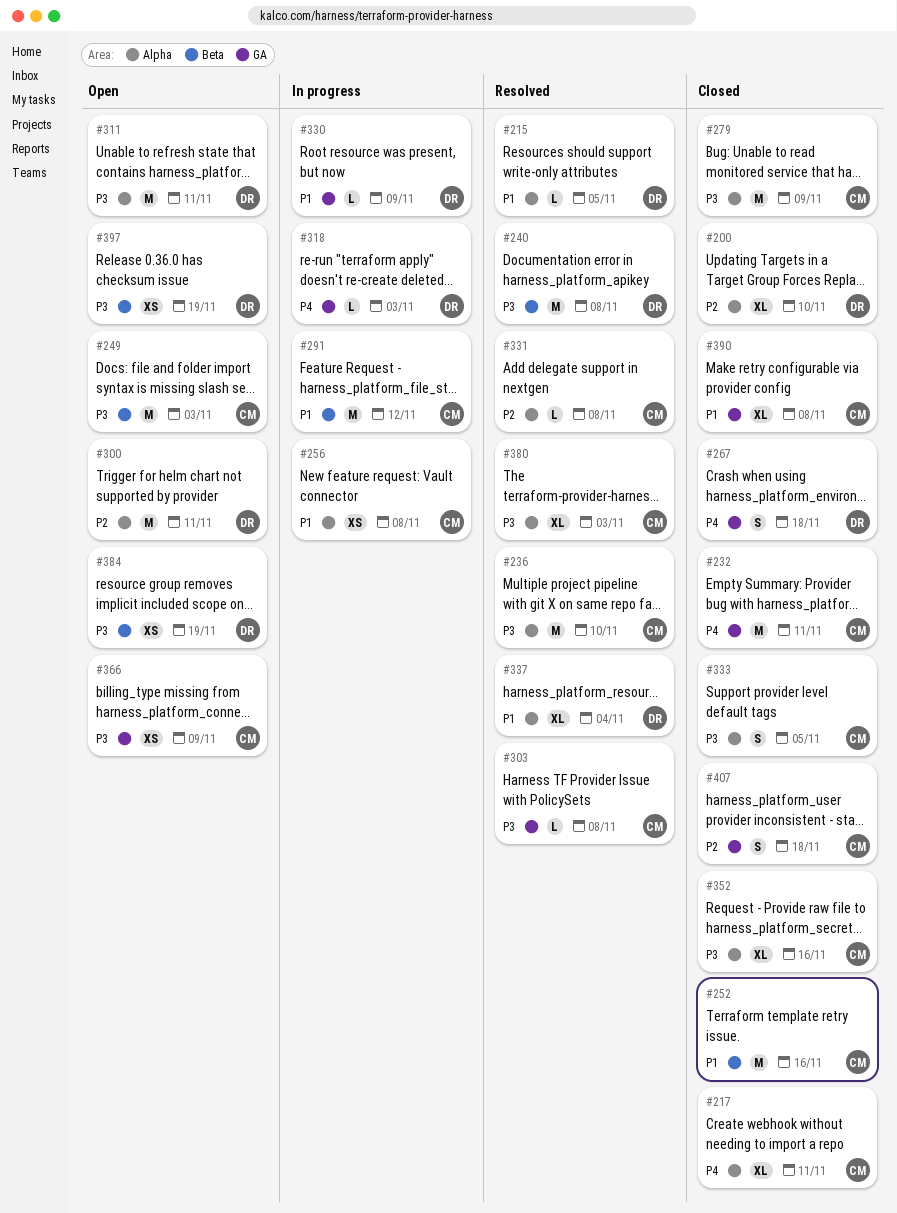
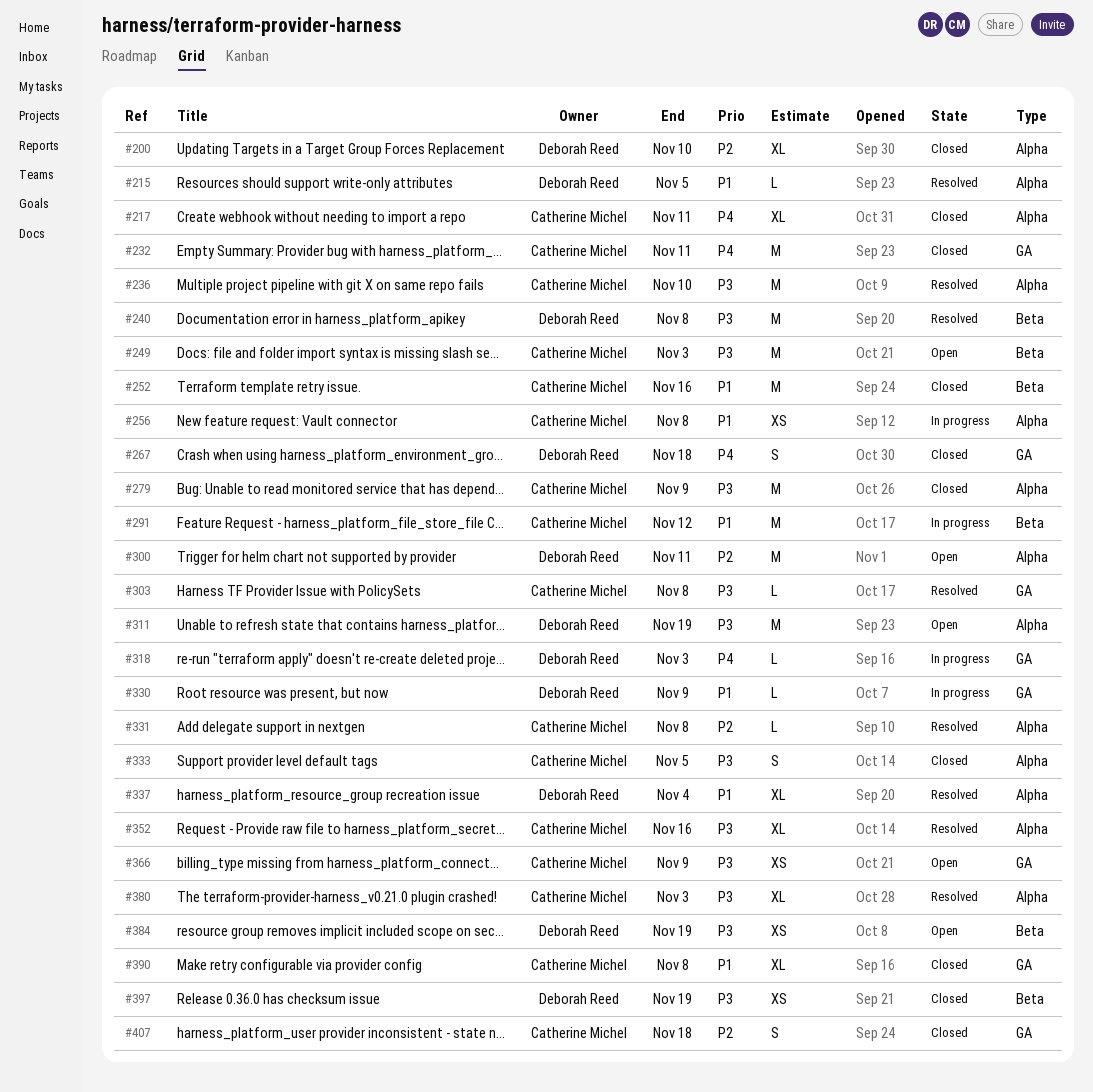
#311, due: Nov 11 -> Nov 19
#352, status: Closed -> Resolved
#397, status: Open -> Closed

